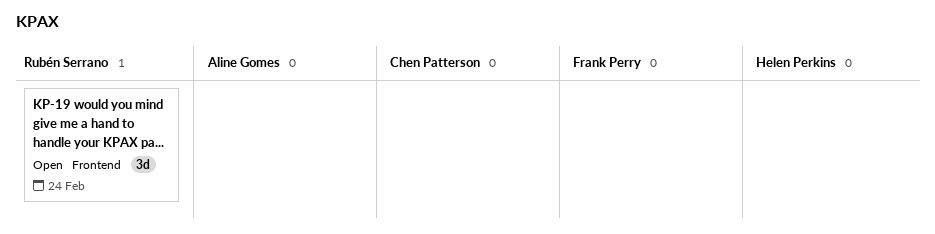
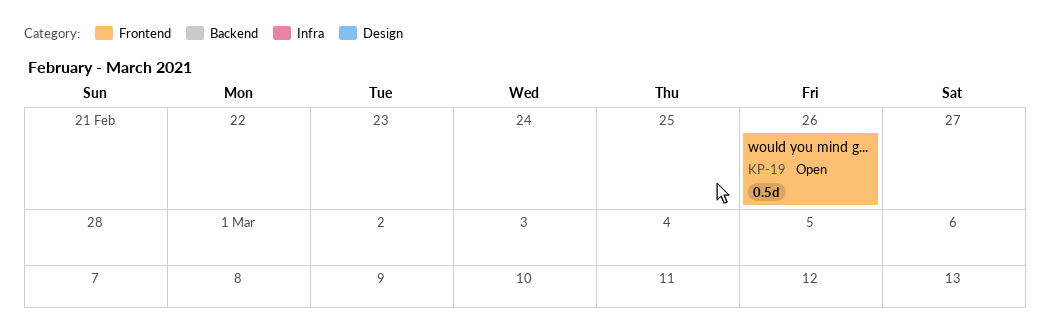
KP-19, estimate: 3d -> 0.5d
KP-19, due: Feb 24 -> Feb 26

